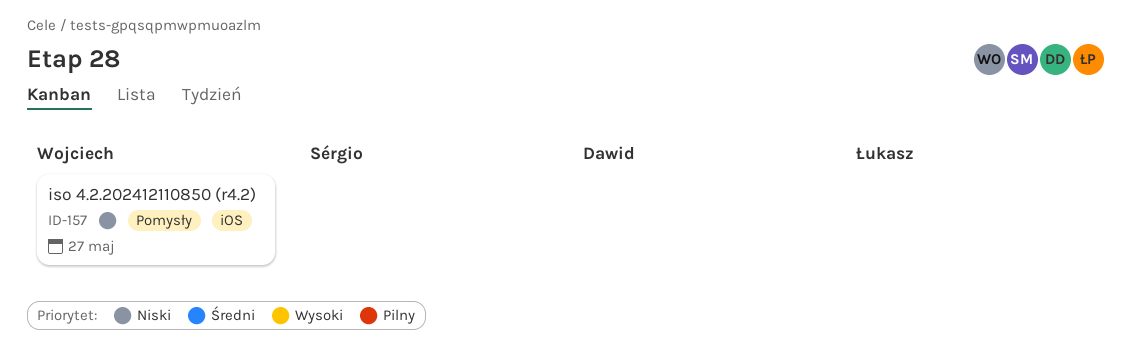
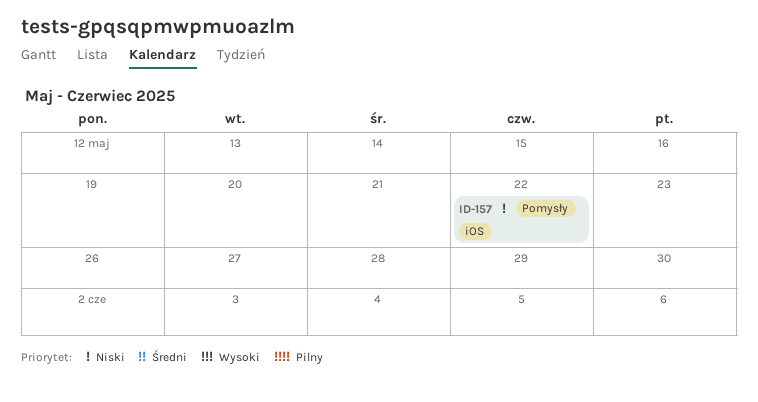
ID-157, due: May 27 -> May 22

